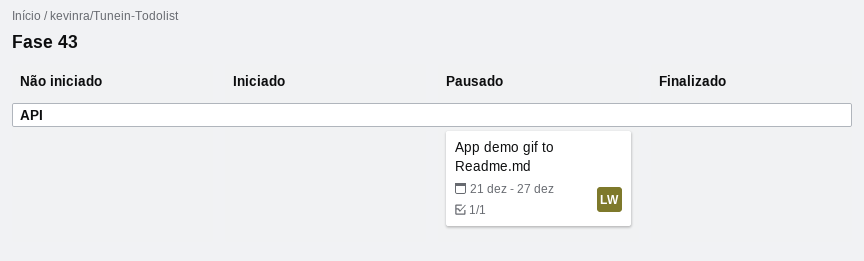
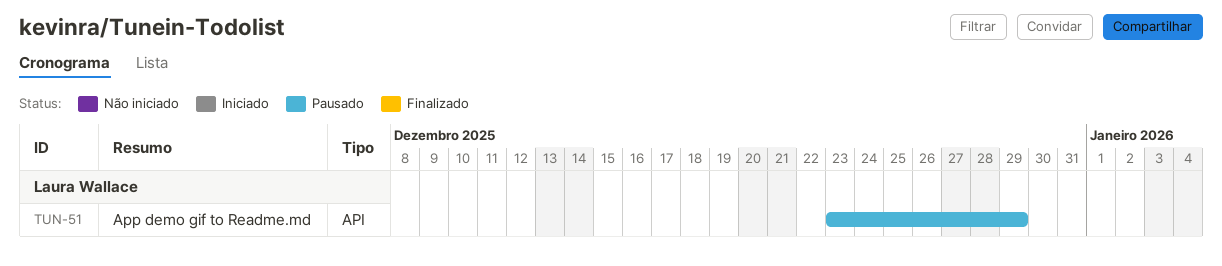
App demo gif to Readme.md, start: Dec 21 -> Dec 23
App demo gif to Readme.md, due: Dec 27 -> Dec 29

